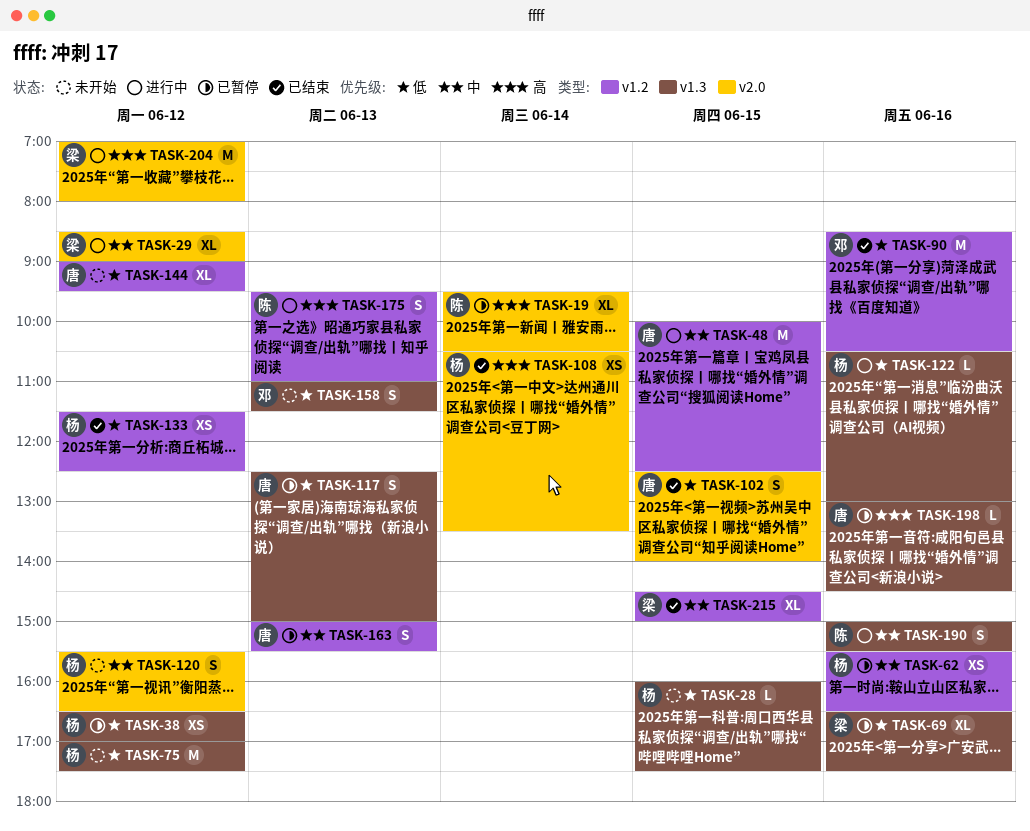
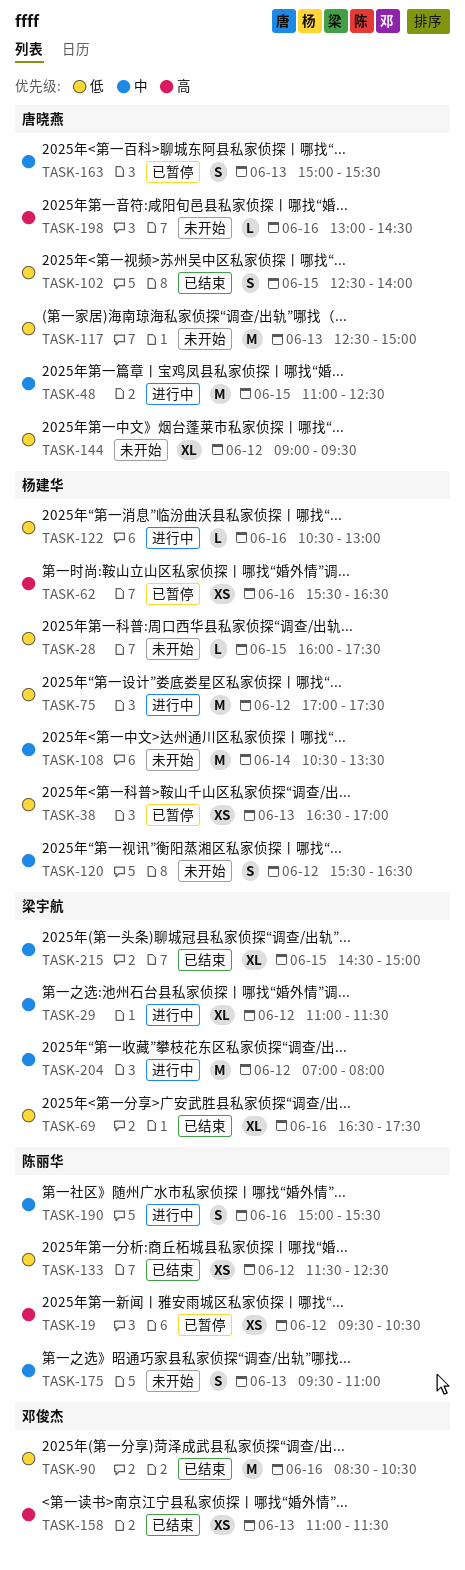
TASK-19, estimate: XL -> XS
TASK-19, day: Jun 14 -> Jun 12
TASK-29, begins: 08:30 -> 11:00
TASK-29, ends: 09:00 -> 11:30
TASK-38, day: Jun 12 -> Jun 13
TASK-48, begins: 10:00 -> 11:00
TASK-62, priority: 中 -> 高
TASK-69, status: 已暂停 -> 已结束
TASK-75, status: 未开始 -> 进行中
TASK-108, status: 已结束 -> 未开始
TASK-108, priority: 高 -> 中
TASK-108, estimate: XS -> M
TASK-117, status: 已暂停 -> 未开始
TASK-117, estimate: S -> M
TASK-133, owner: 杨建华 -> 陈丽华
TASK-158, status: 未开始 -> 已结束
TASK-158, priority: 低 -> 高
TASK-158, estimate: S -> XS
TASK-175, status: 进行中 -> 未开始
TASK-175, priority: 高 -> 中
TASK-198, status: 已暂停 -> 未开始
TASK-204, priority: 高 -> 中

